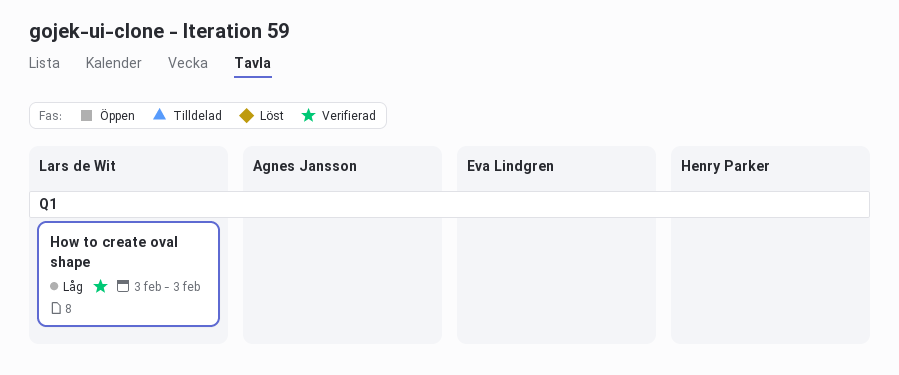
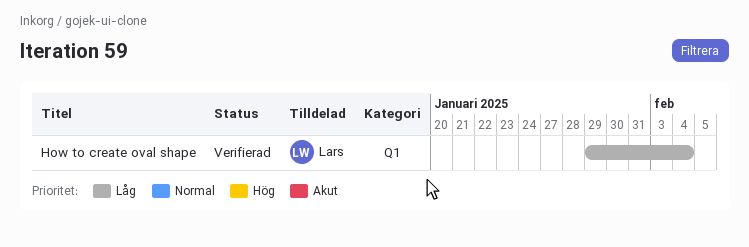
How to create oval shape, start: Feb 3 -> Jan 29
How to create oval shape, due: Feb 3 -> Feb 4

